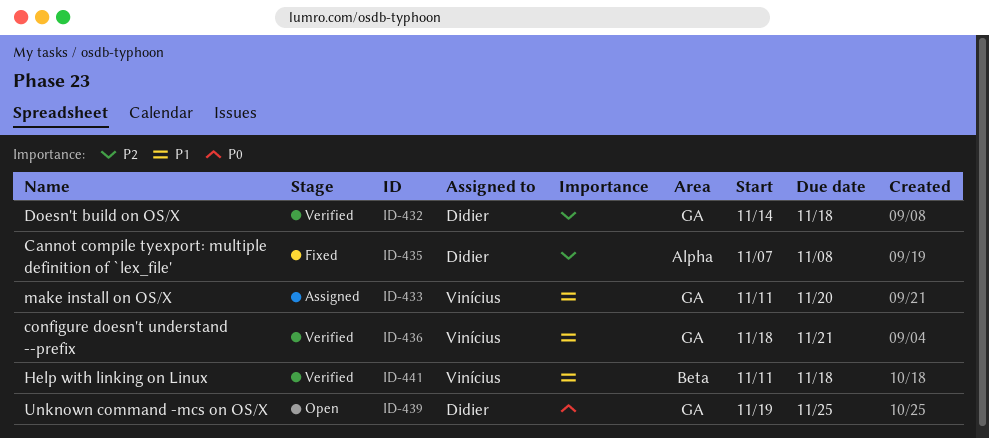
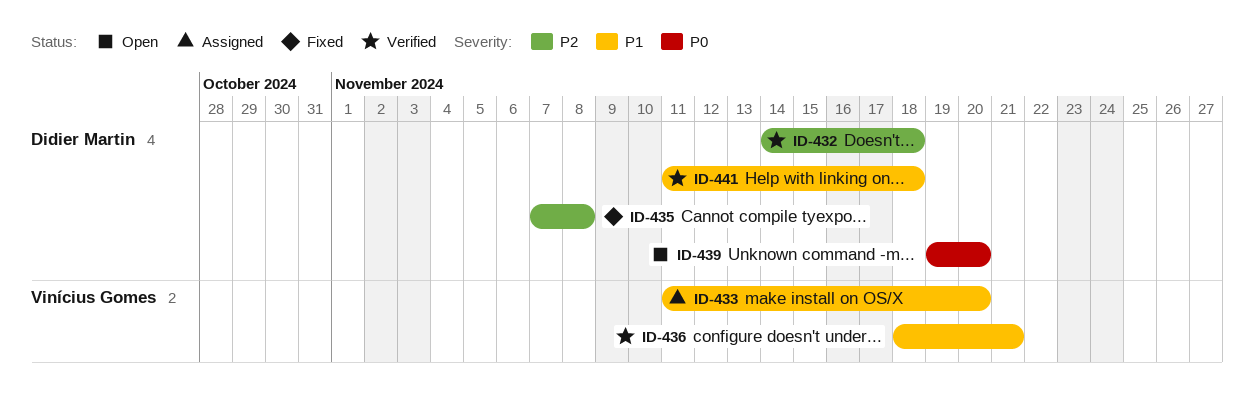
ID-439, due: Nov 25 -> Nov 20
ID-441, owner: Vinícius Gomes -> Didier Martin

